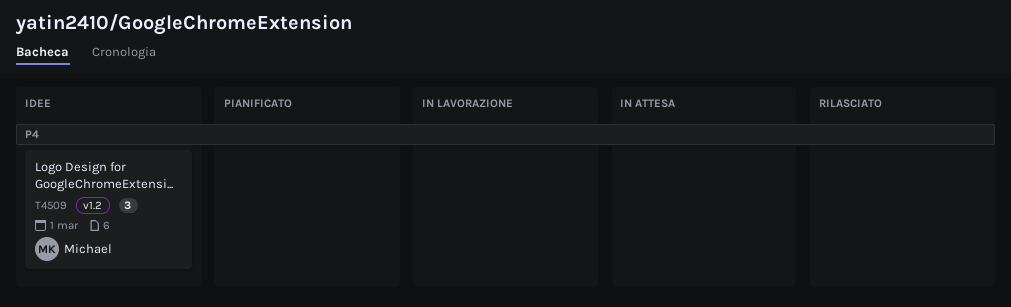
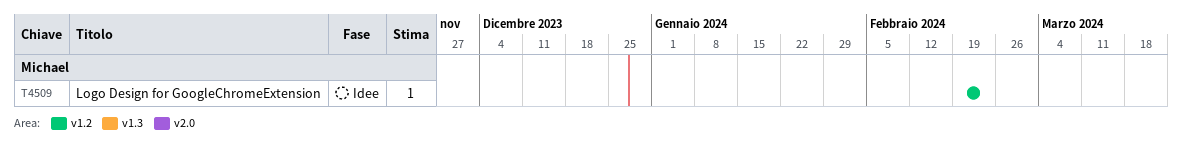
T4509, estimate: 3 -> 1
T4509, due: Mar 1 -> Feb 23

